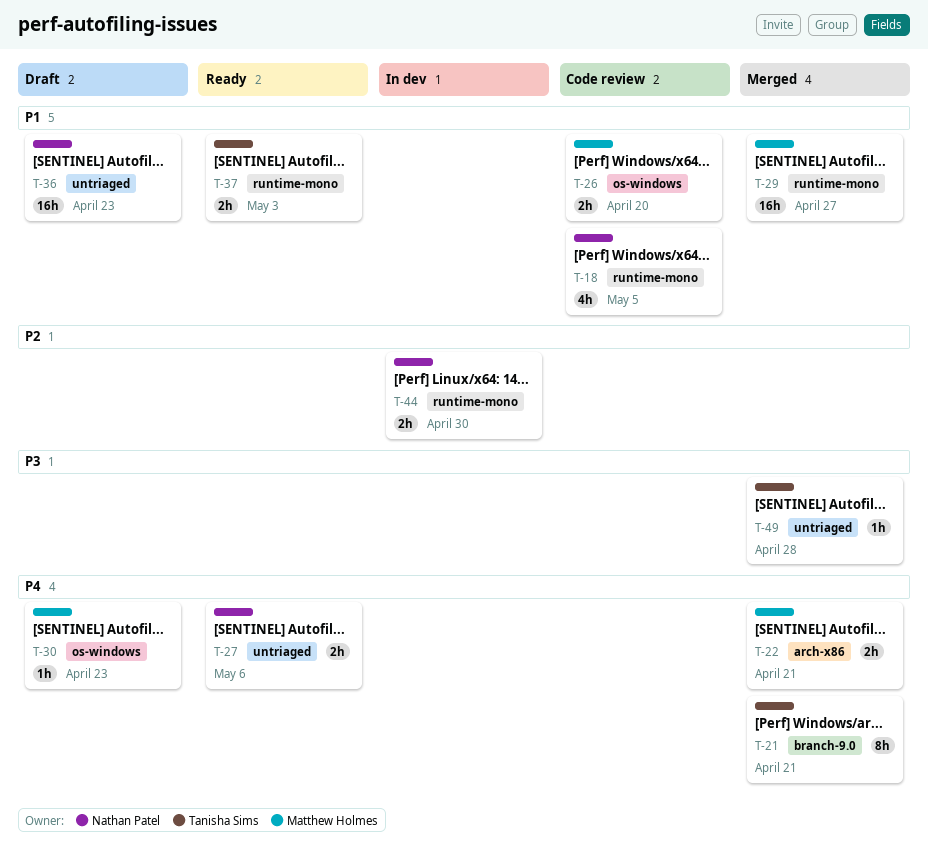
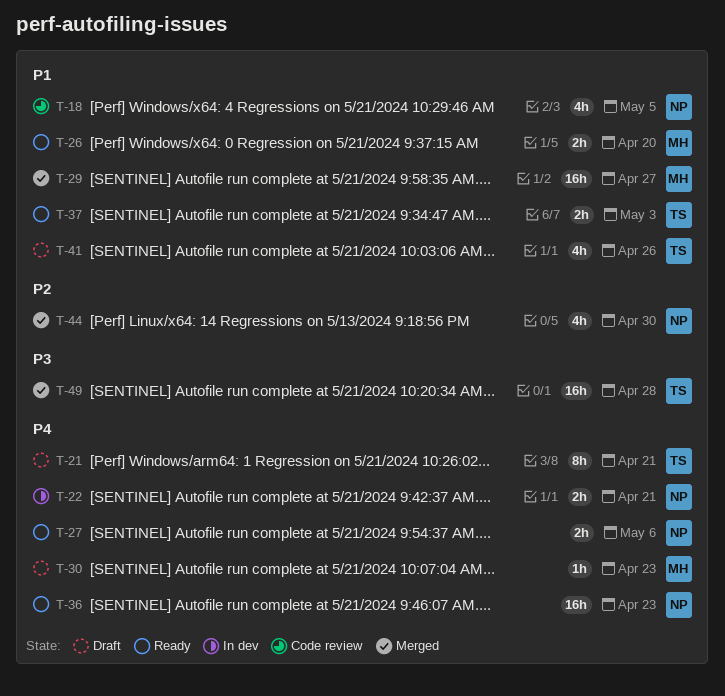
T-21, status: Merged -> Draft
T-22, status: Merged -> In dev
T-22, owner: Matthew Holmes -> Nathan Patel
T-26, status: Code review -> Ready
T-36, status: Draft -> Ready
T-36, priority: P1 -> P4
T-41: none -> present
T-44, status: In dev -> Merged
T-44, estimate: 2h -> 4h
T-49, estimate: 1h -> 16h

